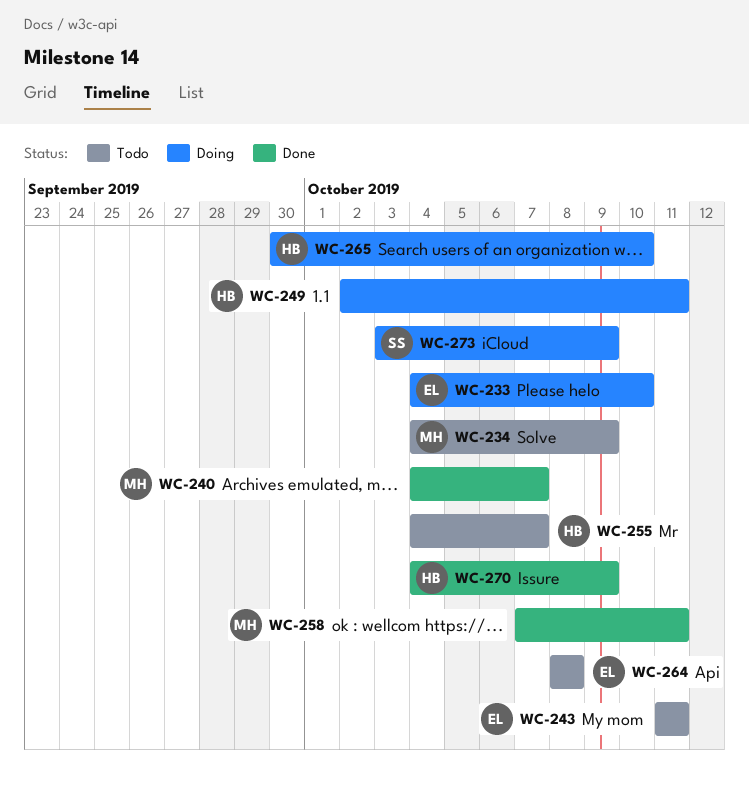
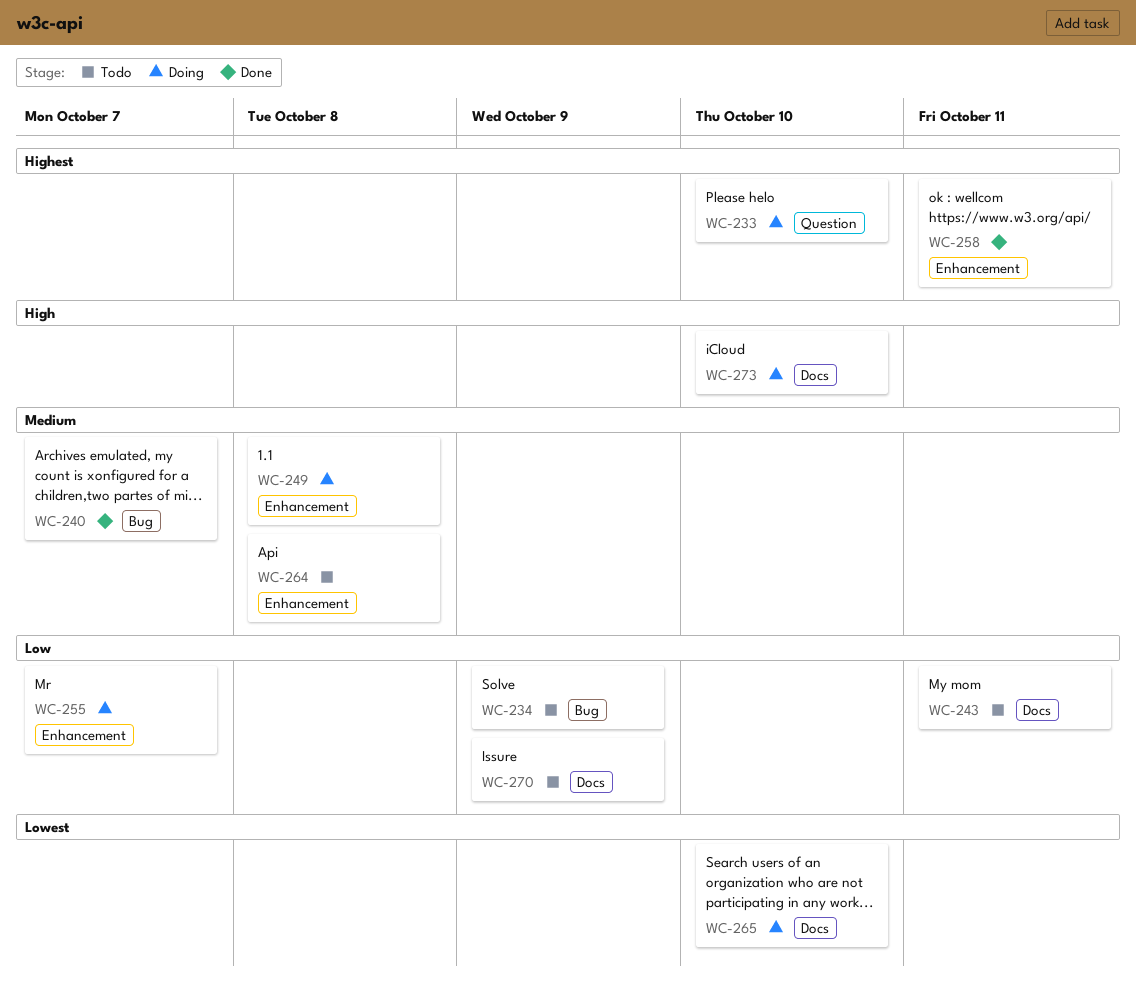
WC-249, due: Oct 11 -> Oct 8
WC-255, status: Todo -> Doing
WC-270, status: Done -> Todo
WC-273, due: Oct 9 -> Oct 10

